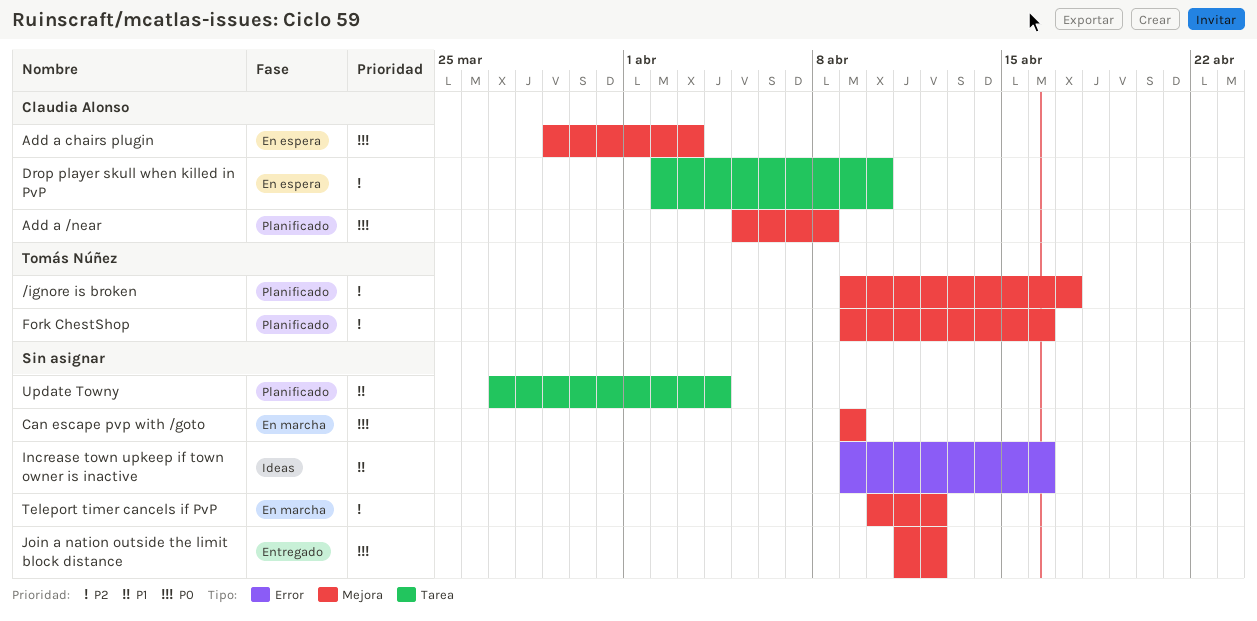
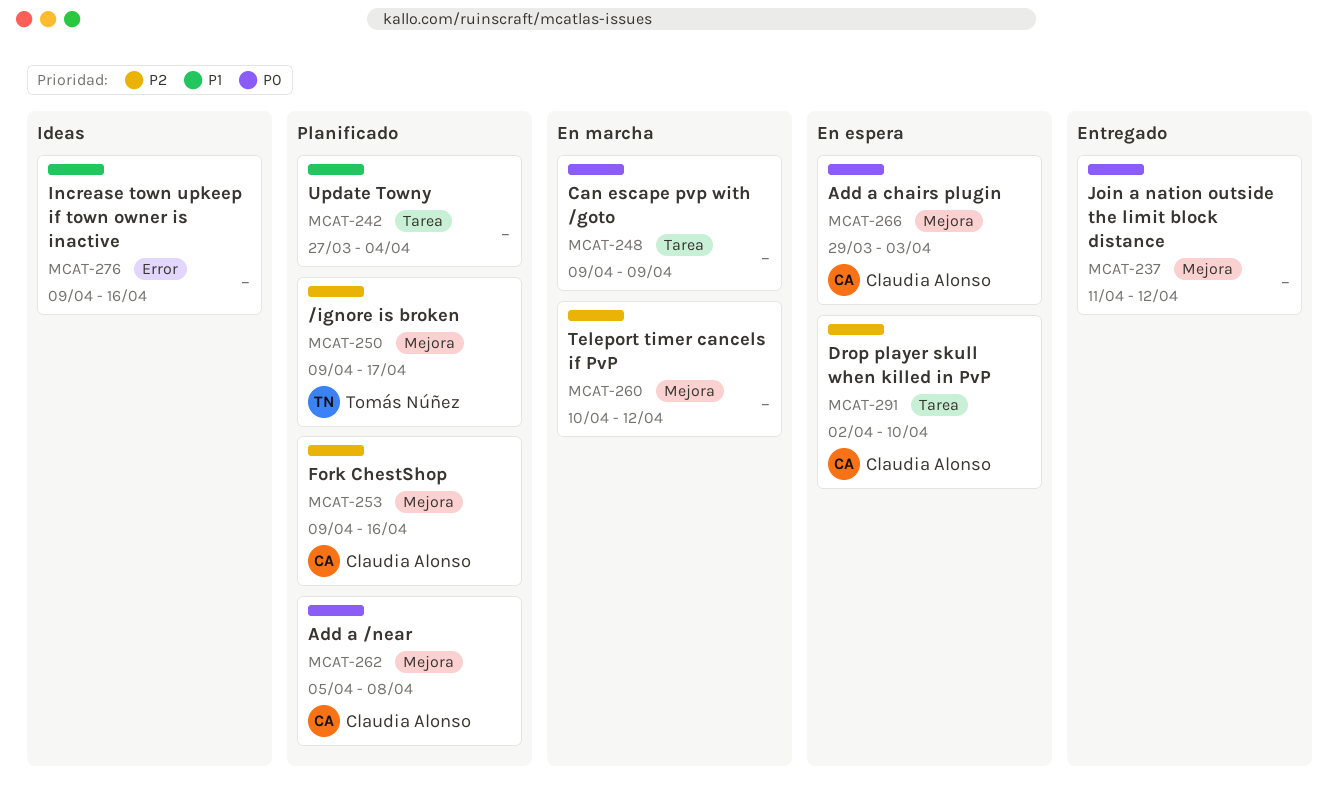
Can escape pvp with /goto, label: Mejora -> Tarea
Fork ChestShop, owner: Tomás Núñez -> Claudia Alonso

